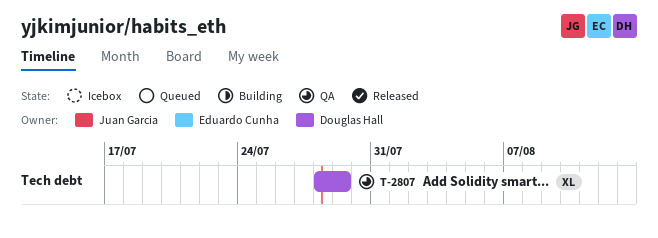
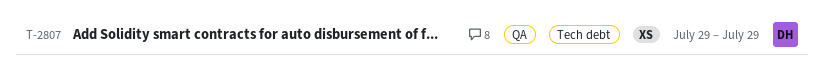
T-2807, estimate: XL -> XS
T-2807, start: Jul 28 -> Jul 29

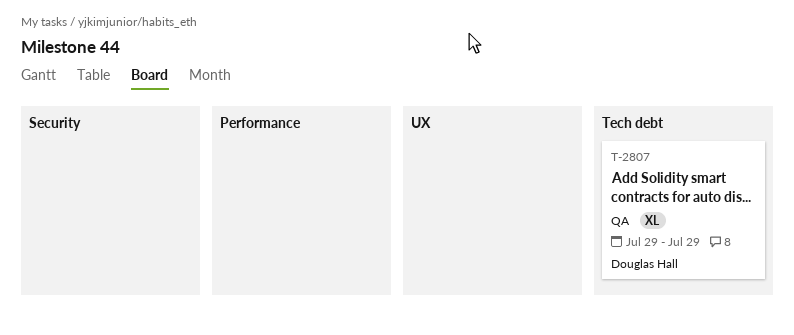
T-2807, estimate: XS -> XL

